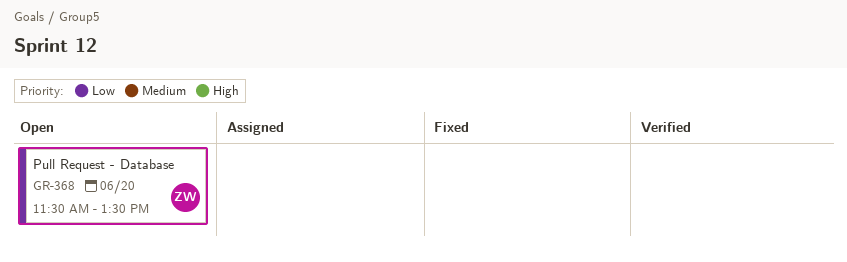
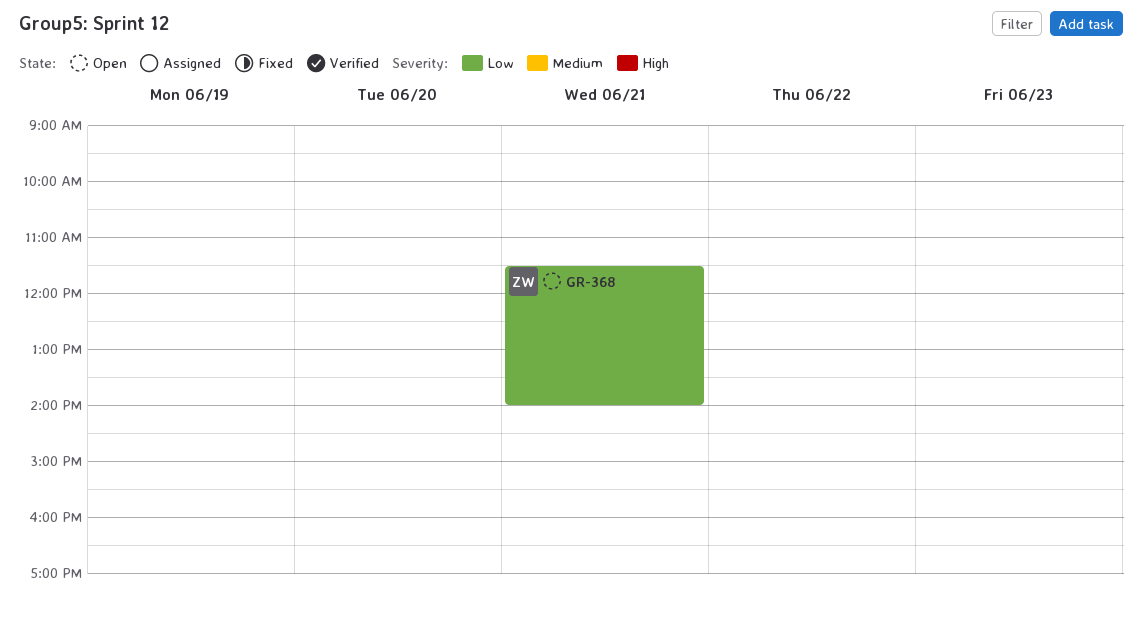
GR-368, day: Jun 20 -> Jun 21
GR-368, ends: 13:30 -> 14:00

